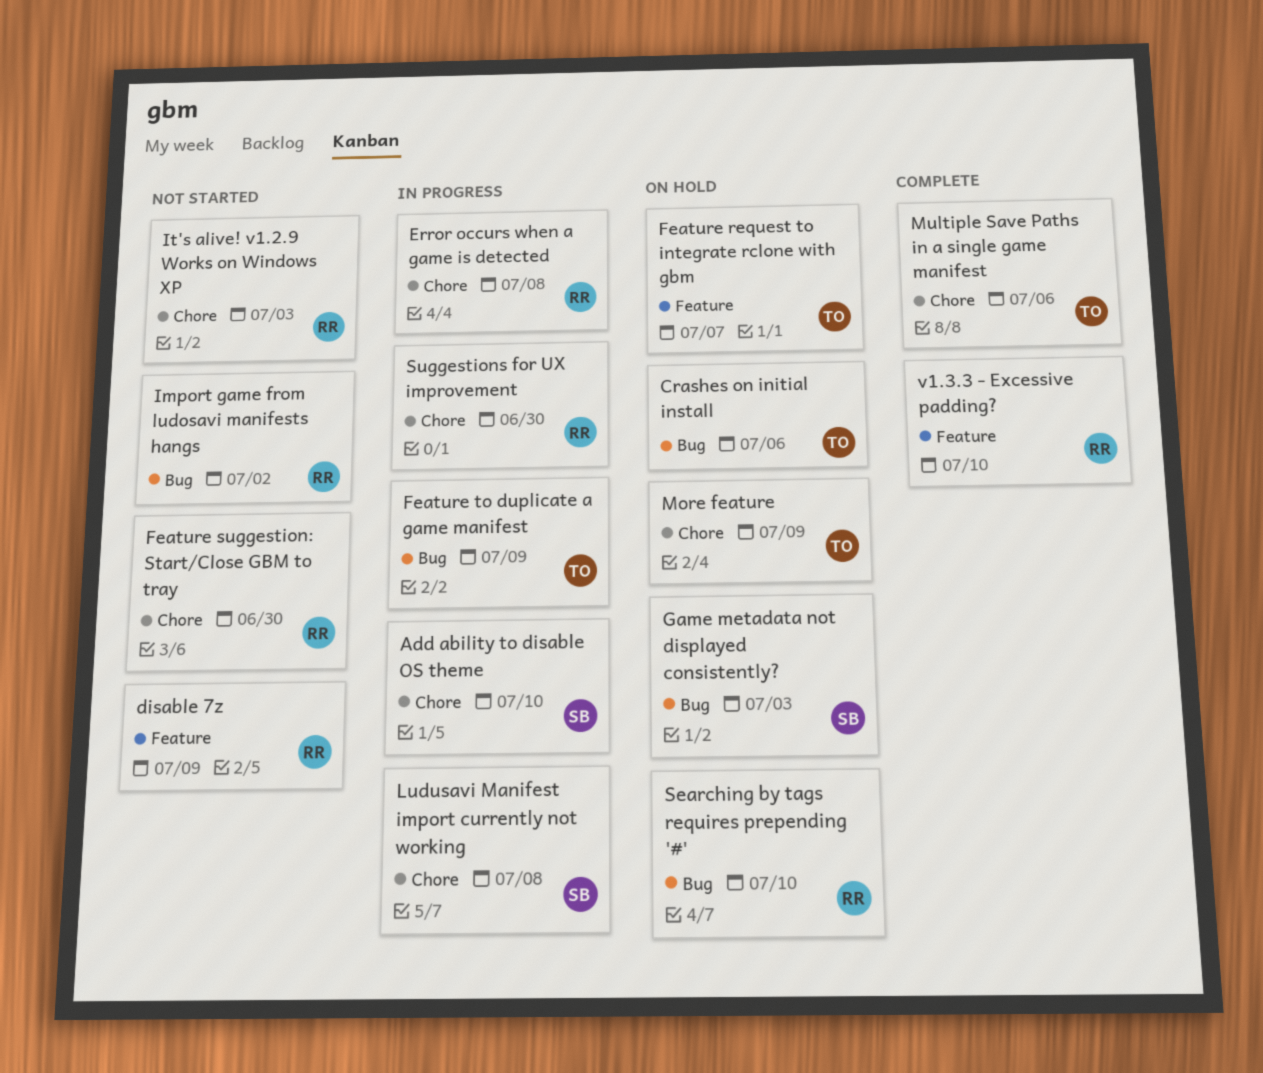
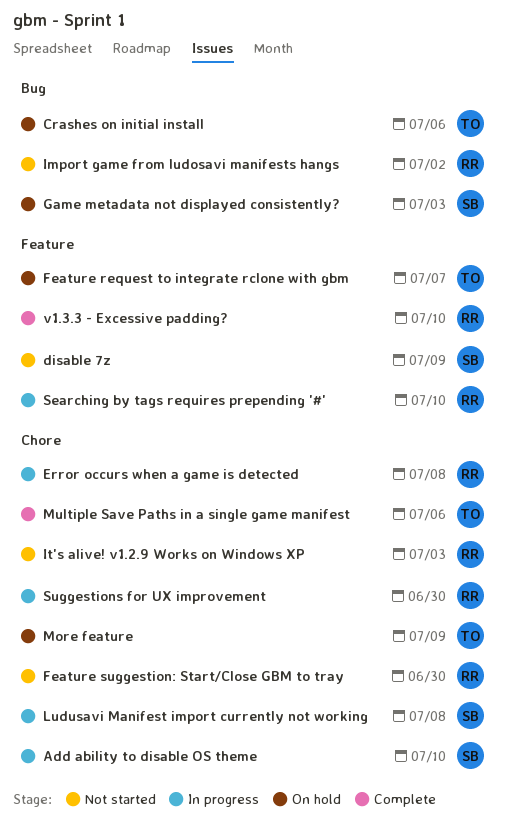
disable 7z, owner: RR -> SB
Feature to duplicate a game manifest: present -> none
Searching by tags requires prepending '#', status: On hold -> In progress
Searching by tags requires prepending '#', label: Bug -> Feature

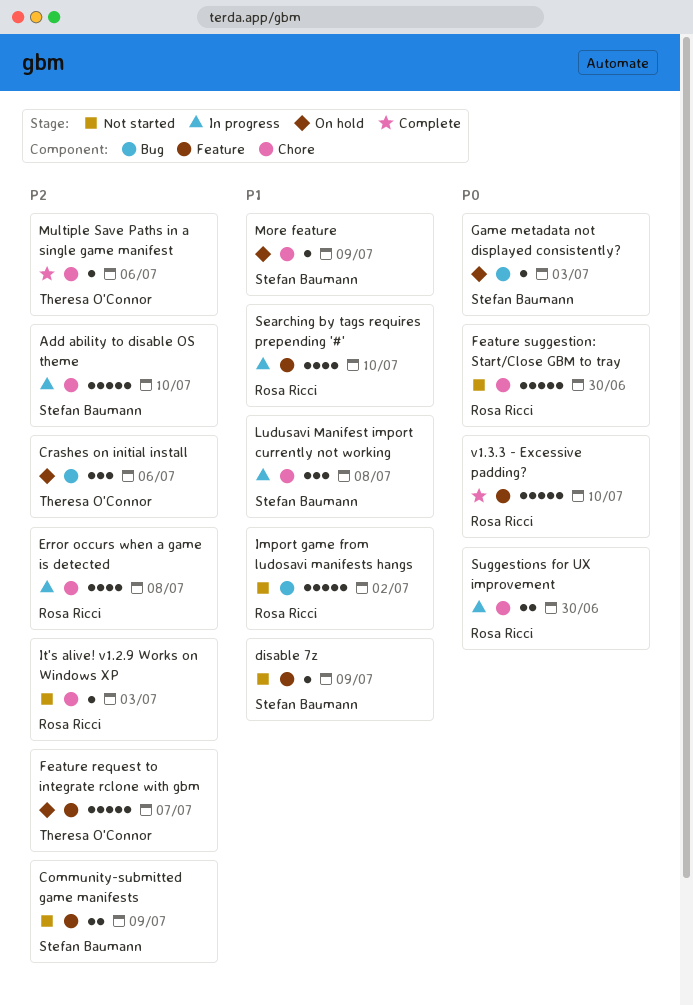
Community-submitted game manifests: none -> present
More feature, owner: Theresa O'Connor -> Stefan Baumann

